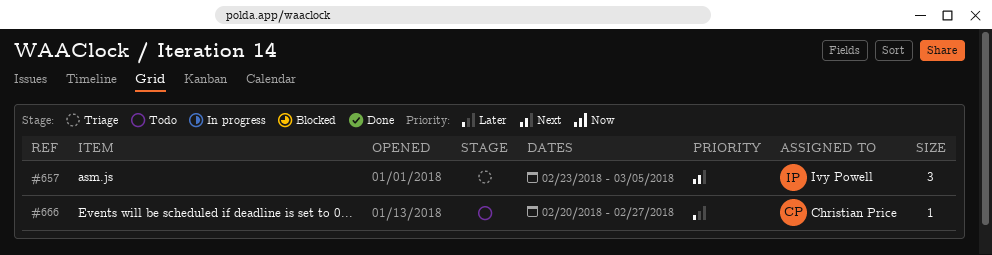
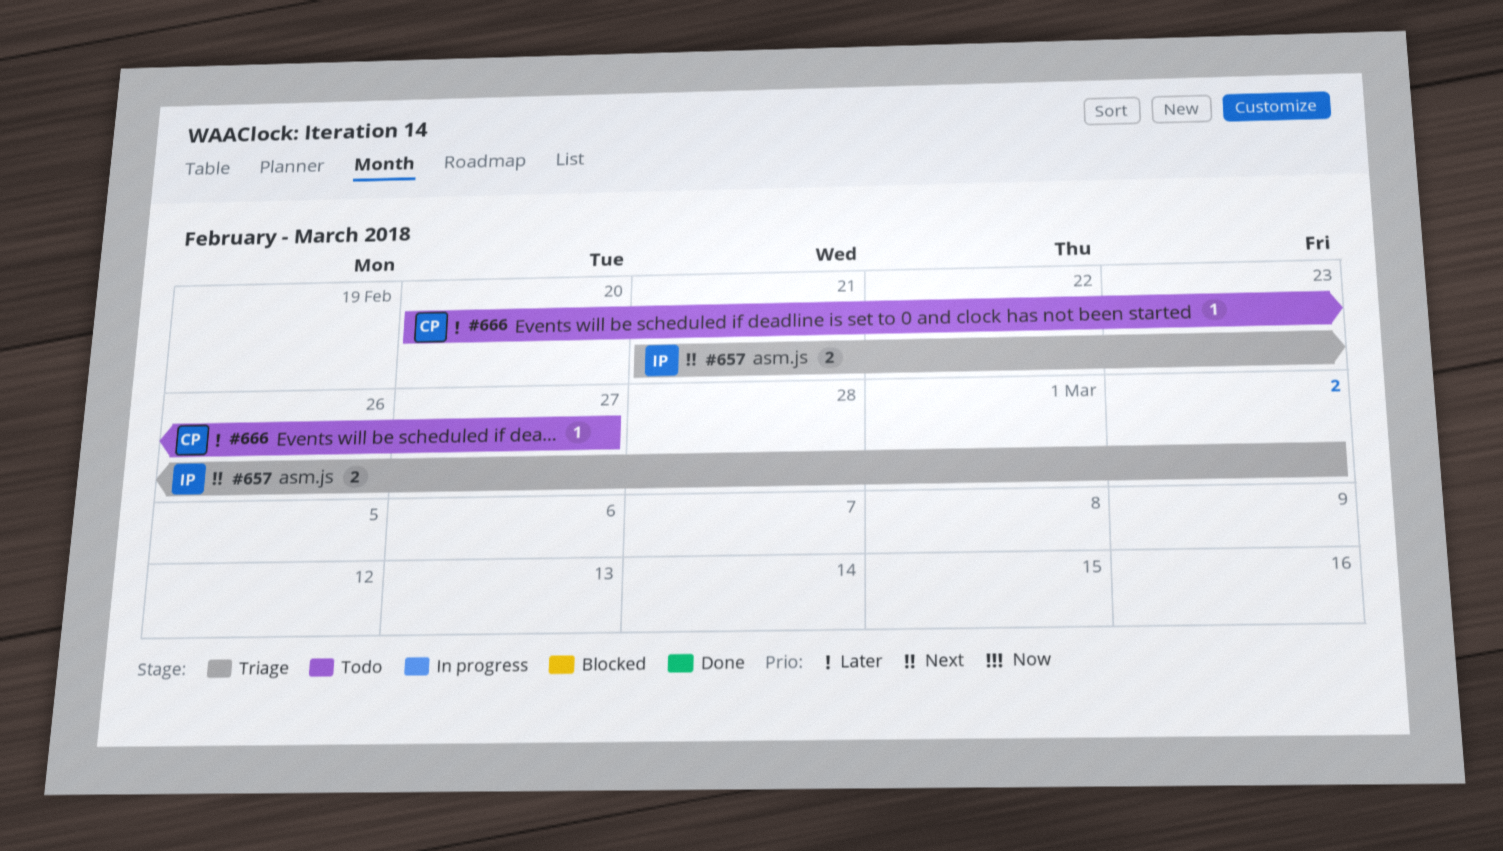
#657, estimate: 3 -> 2
#657, start: Feb 23 -> Feb 21
#657, due: Mar 5 -> Mar 2

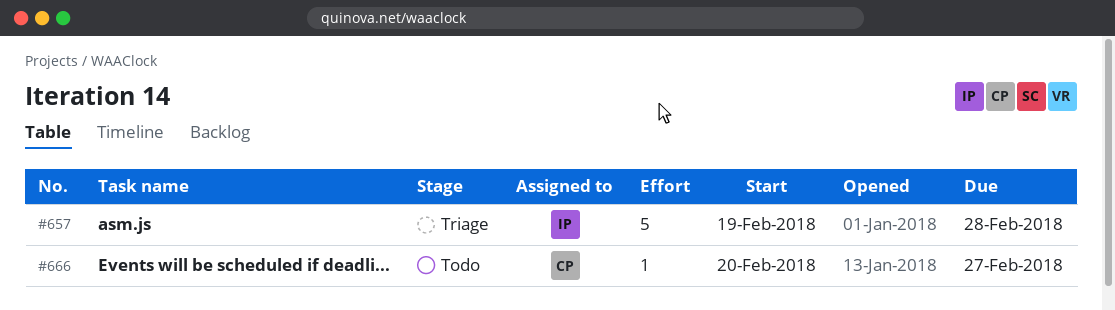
#657, estimate: 2 -> 5
#657, start: Feb 21 -> Feb 19
#657, due: Mar 2 -> Feb 28

